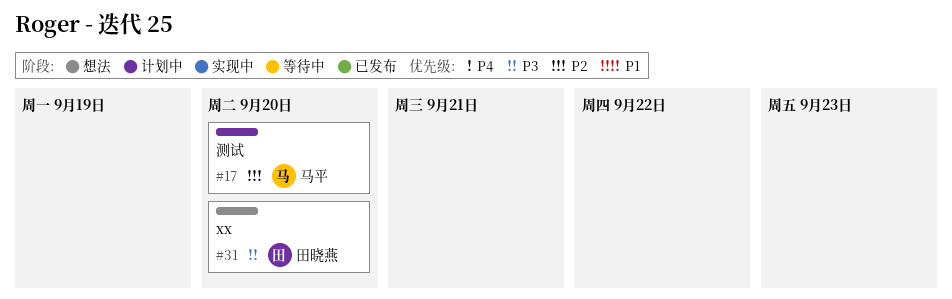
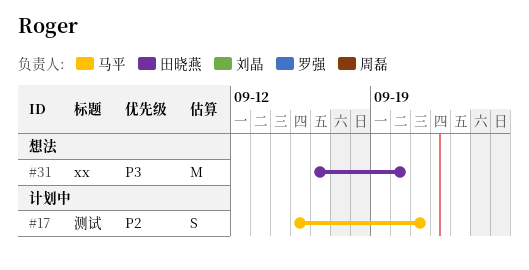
#17, due: Sep 20 -> Sep 21

